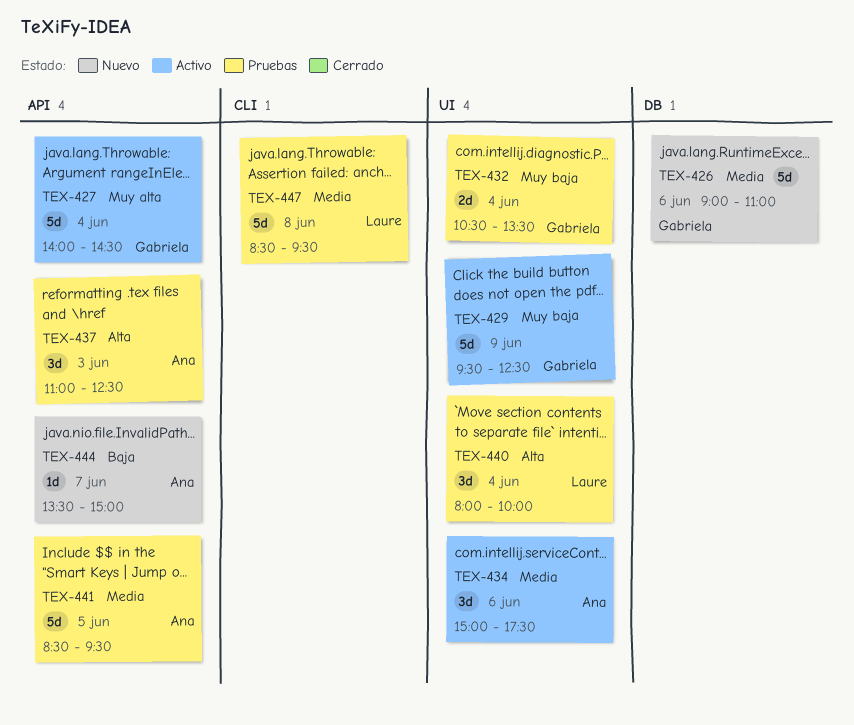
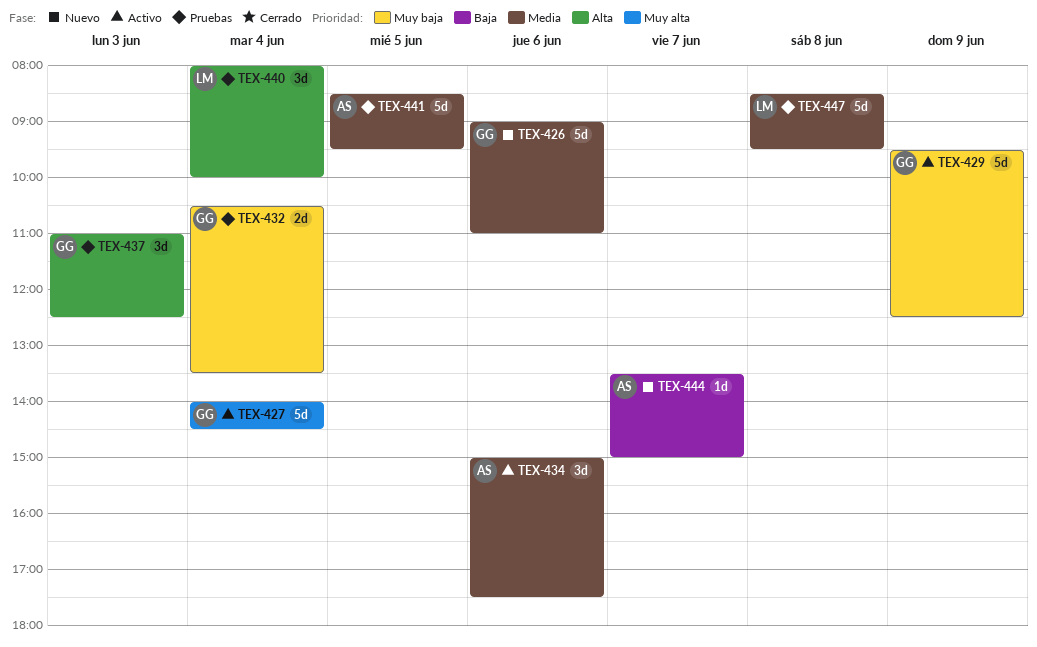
TEX-437, owner: Ana -> Gabriela

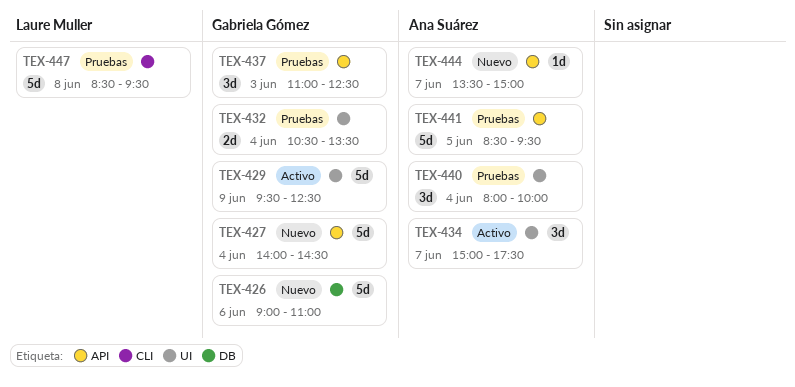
TEX-427, status: Activo -> Nuevo
TEX-434, day: Jun 6 -> Jun 7
TEX-440, owner: Laure Muller -> Ana Suárez

